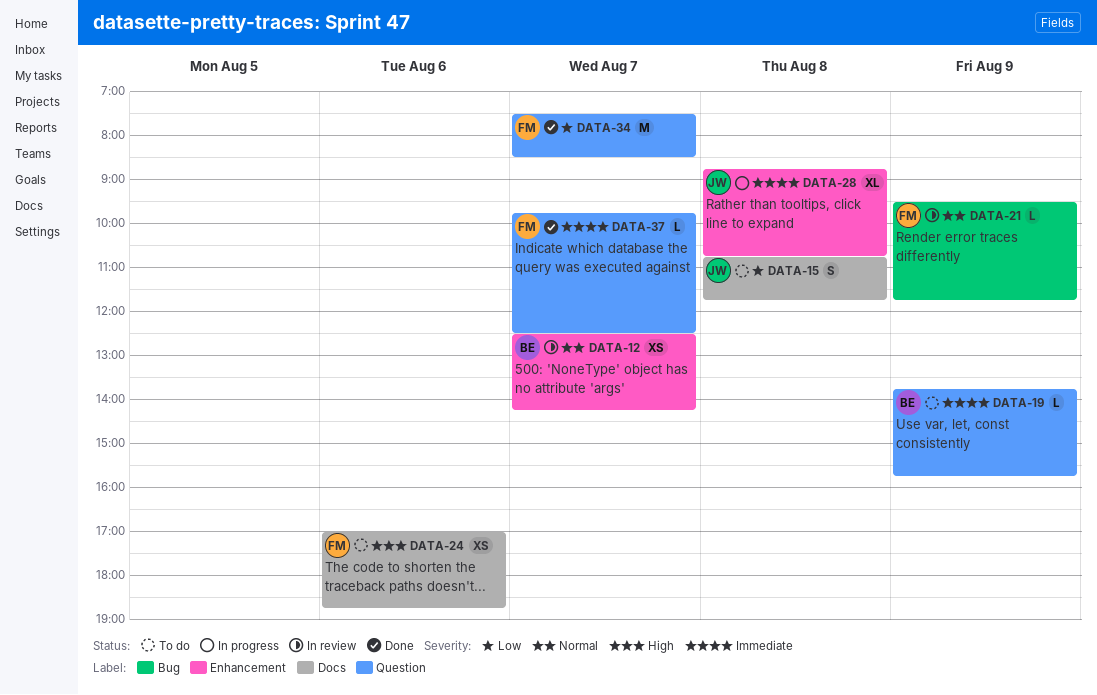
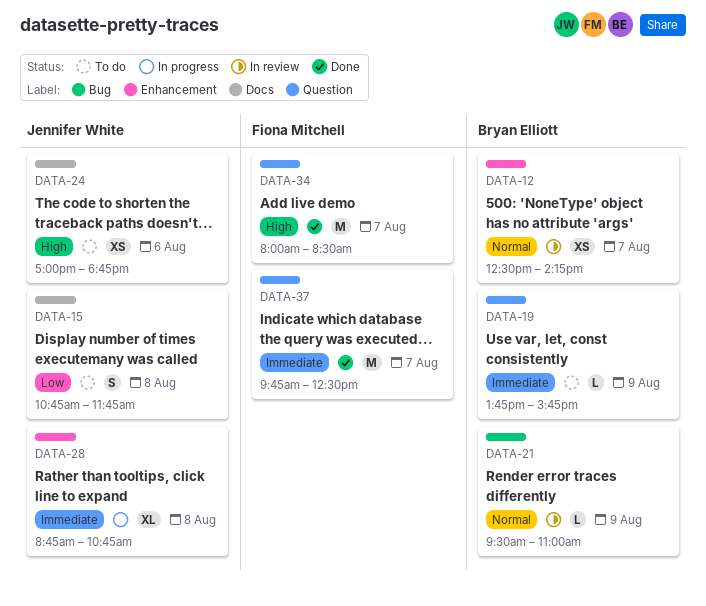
DATA-21, owner: Fiona Mitchell -> Bryan Elliott
DATA-21, ends: 11:45 -> 11:00
DATA-24, owner: Fiona Mitchell -> Jennifer White
DATA-34, priority: Low -> High
DATA-34, begins: 07:30 -> 08:00
DATA-37, estimate: L -> M

